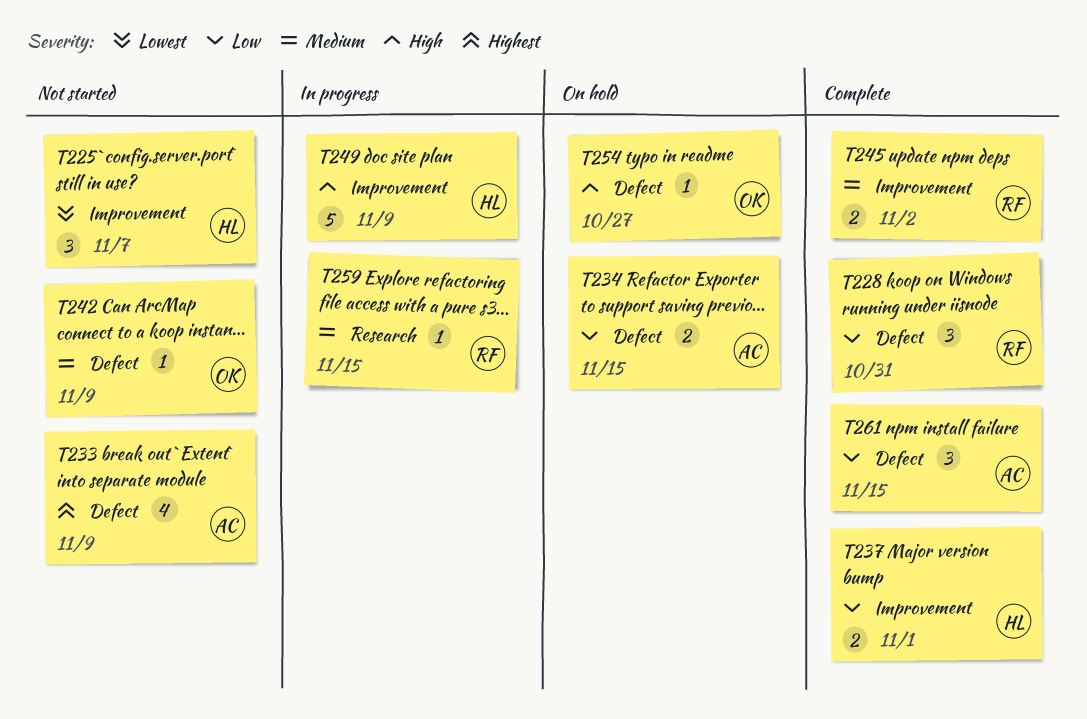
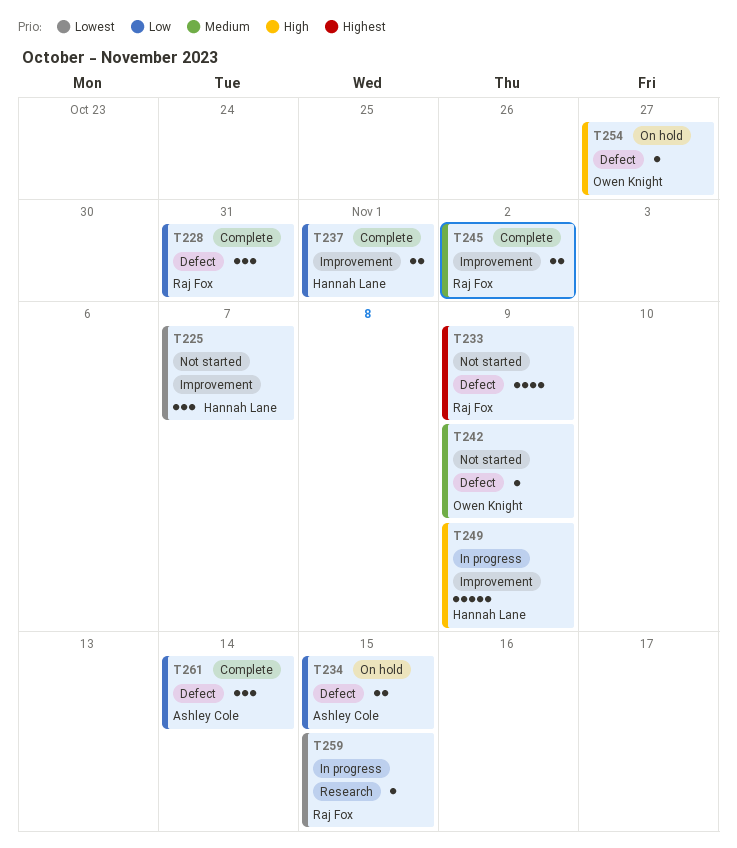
T233, owner: Ashley Cole -> Raj Fox
T259, priority: Medium -> Lowest
T261, due: Nov 15 -> Nov 14

